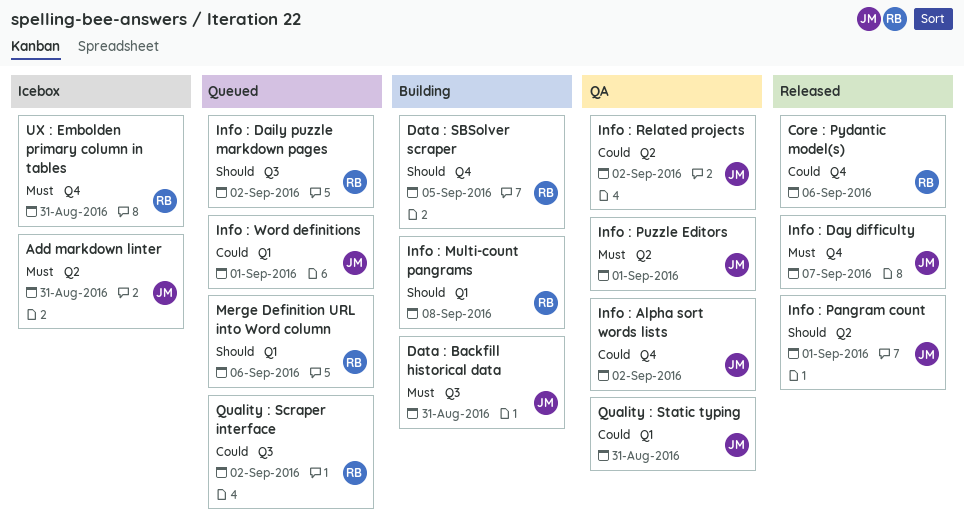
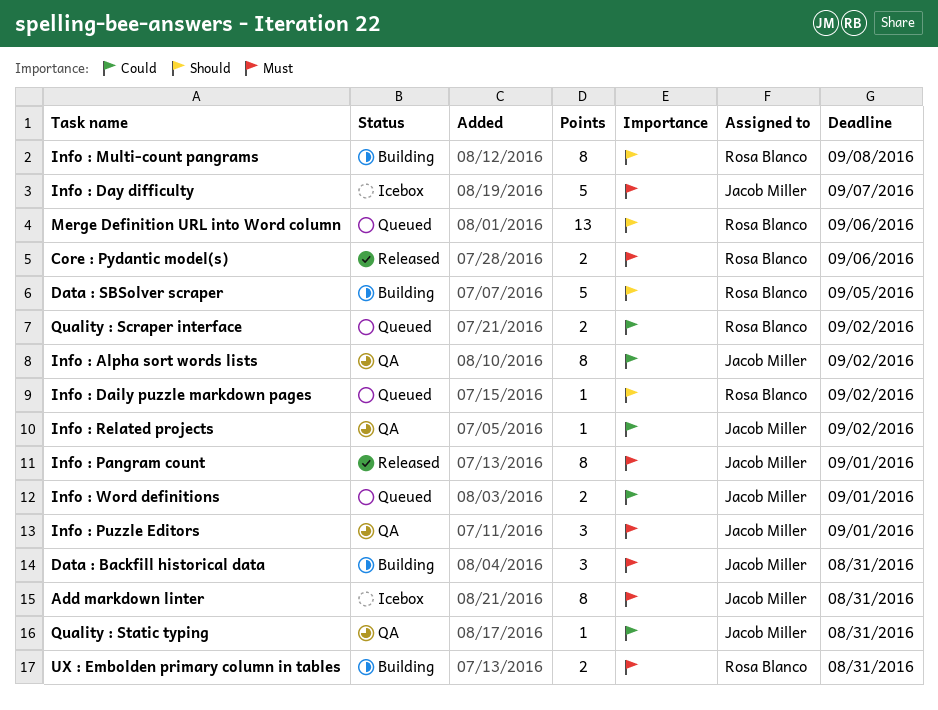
Core : Pydantic model(s), priority: Could -> Must
Info : Day difficulty, status: Released -> Icebox
Info : Pangram count, priority: Should -> Must
UX : Embolden primary column in tables, status: Icebox -> Building

